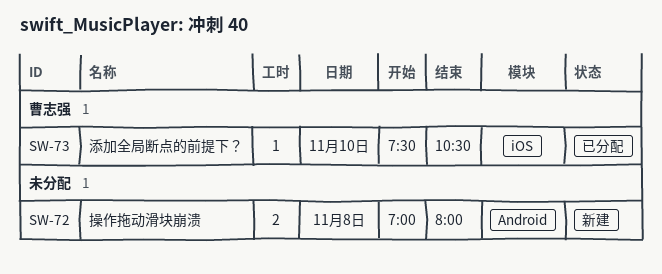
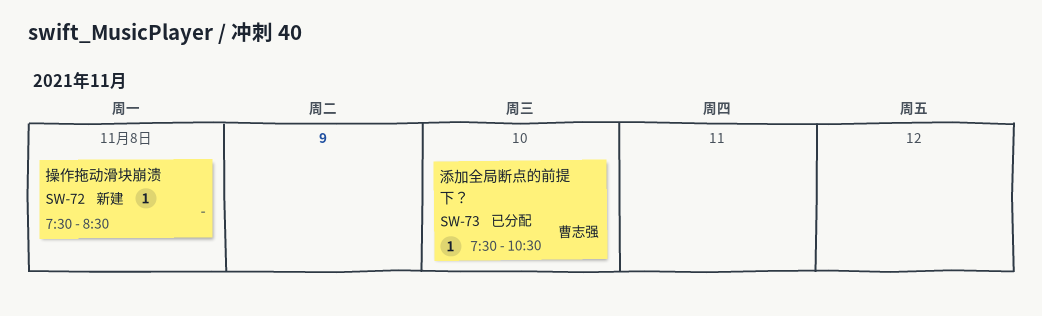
SW-72, estimate: 2 -> 1
SW-72, begins: 07:00 -> 07:30
SW-72, ends: 08:00 -> 08:30

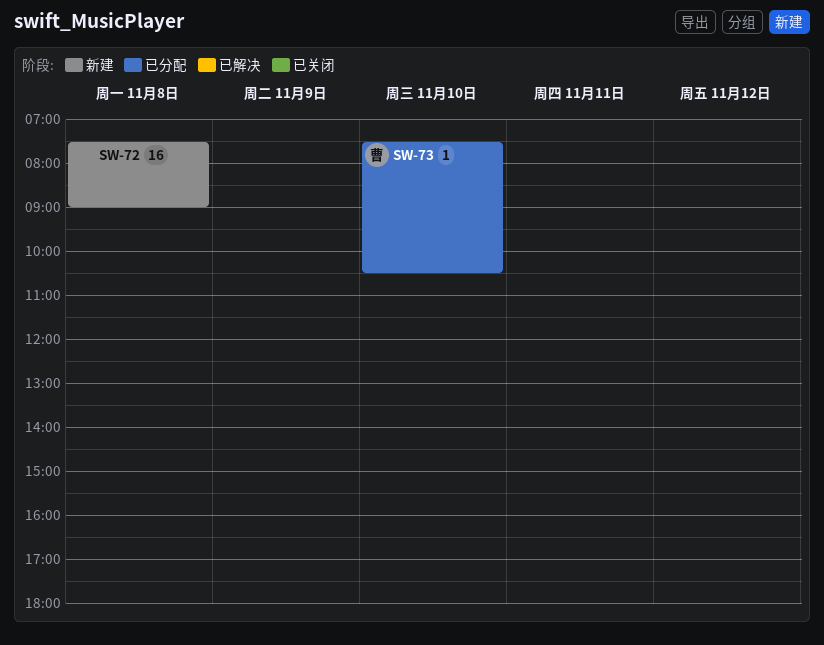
SW-72, estimate: 1 -> 16
SW-72, ends: 08:30 -> 09:00

